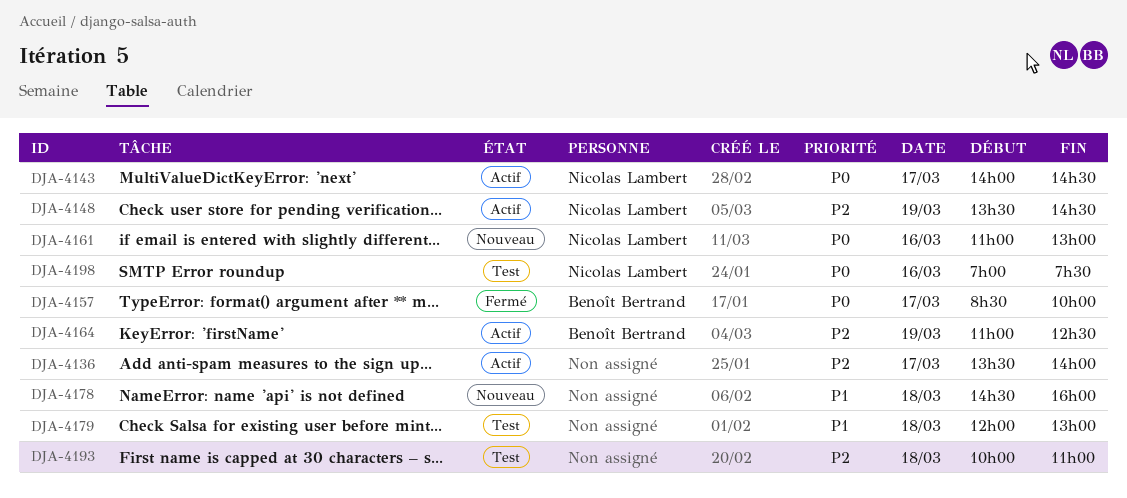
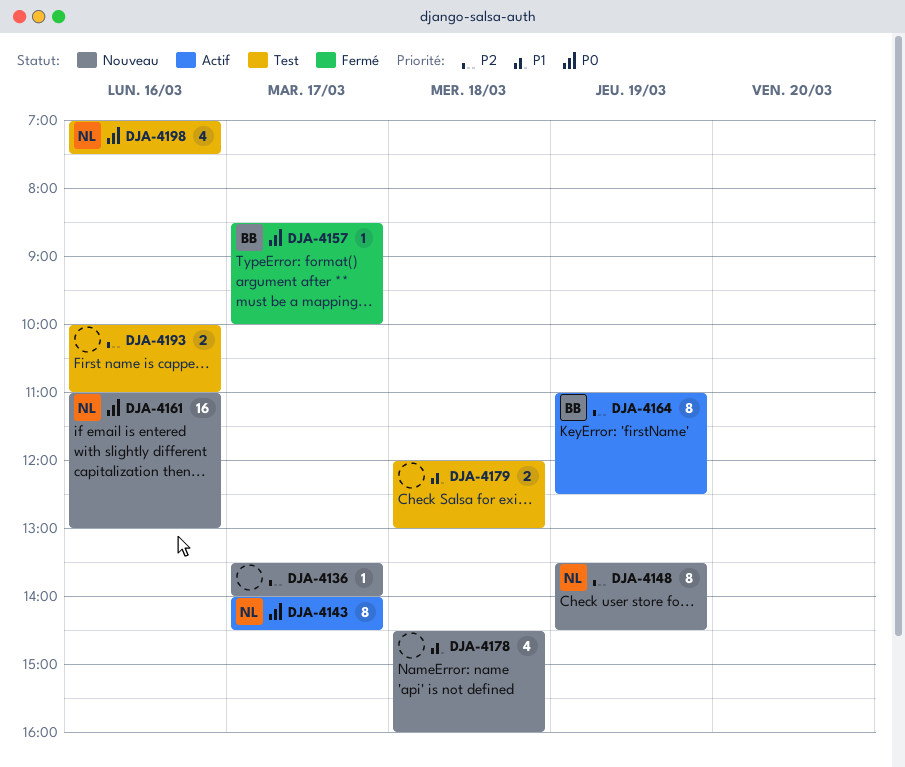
DJA-4136, status: Actif -> Nouveau
DJA-4148, status: Actif -> Nouveau
DJA-4193, day: Mar 18 -> Mar 16

